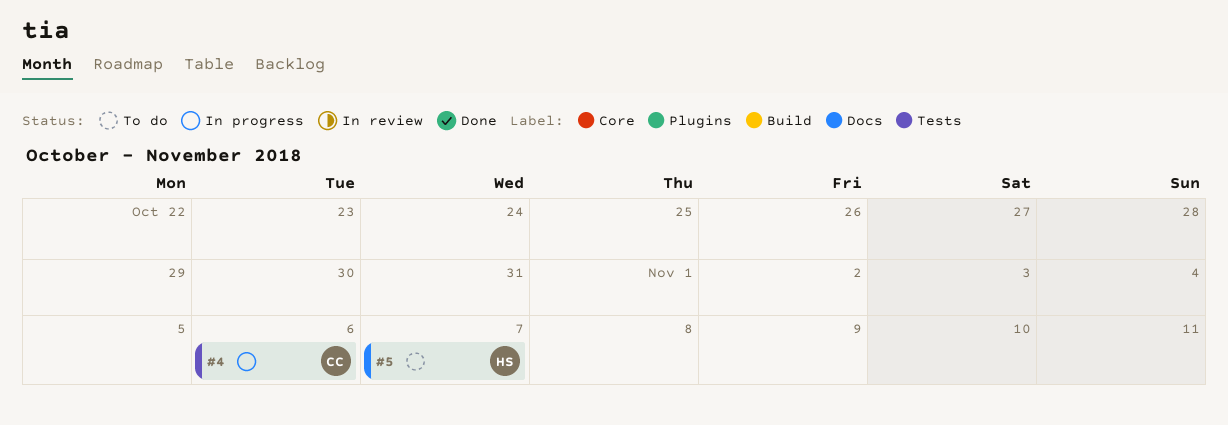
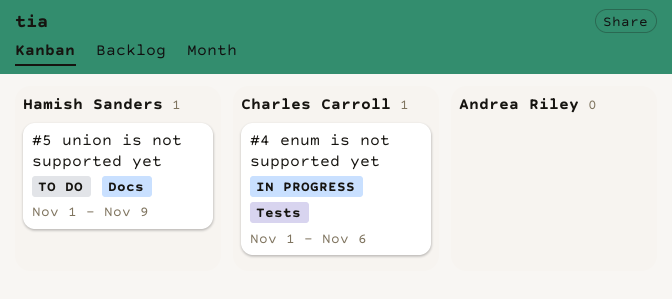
#5, due: Nov 7 -> Nov 9

